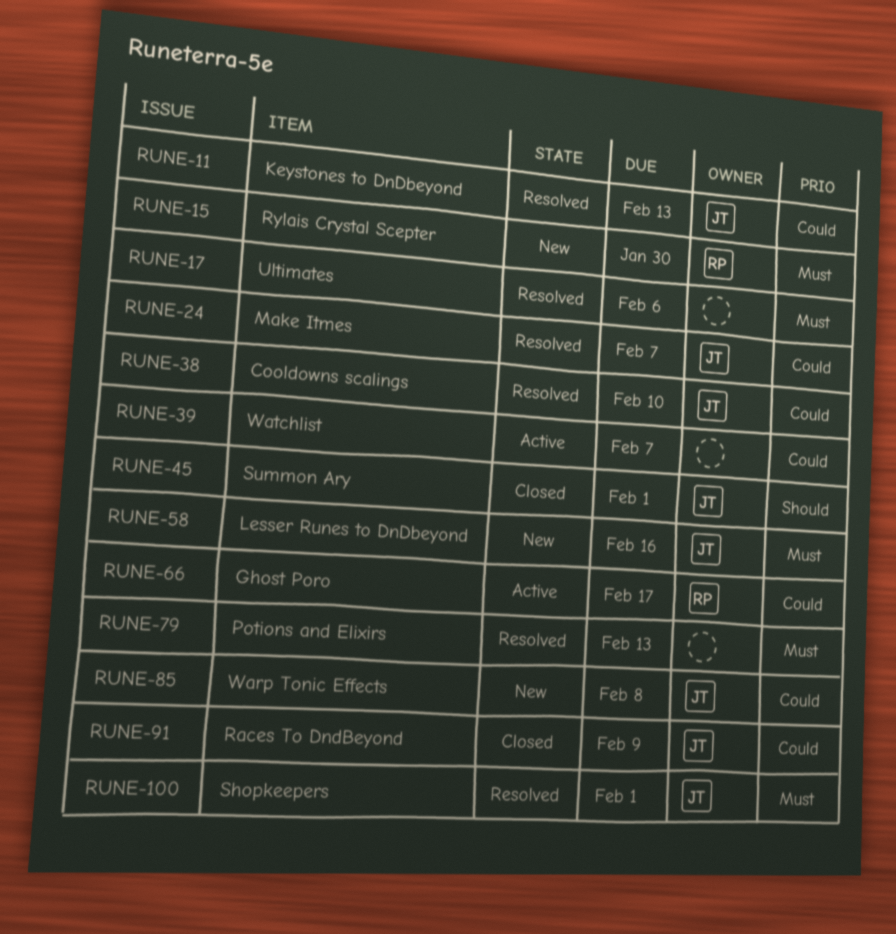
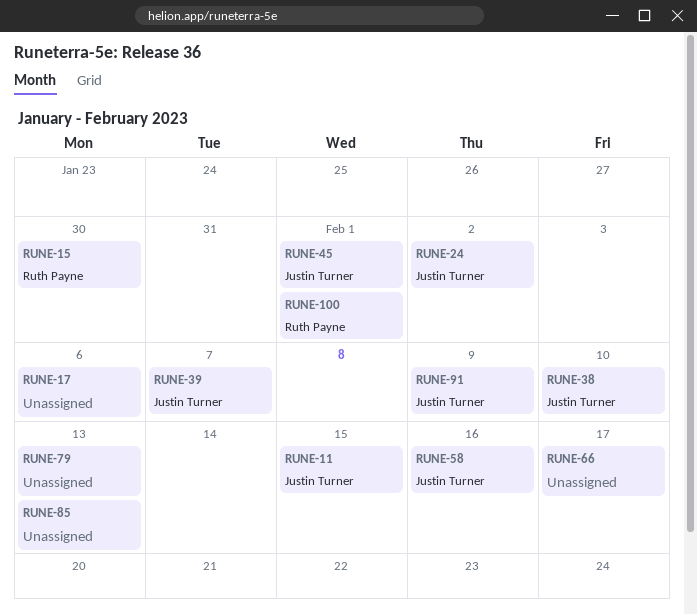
RUNE-11, due: Feb 13 -> Feb 15
RUNE-24, due: Feb 7 -> Feb 2
RUNE-39, owner: none -> Justin Turner
RUNE-66, owner: Ruth Payne -> none
RUNE-85, owner: Justin Turner -> none
RUNE-85, due: Feb 8 -> Feb 13
RUNE-100, owner: Justin Turner -> Ruth Payne

